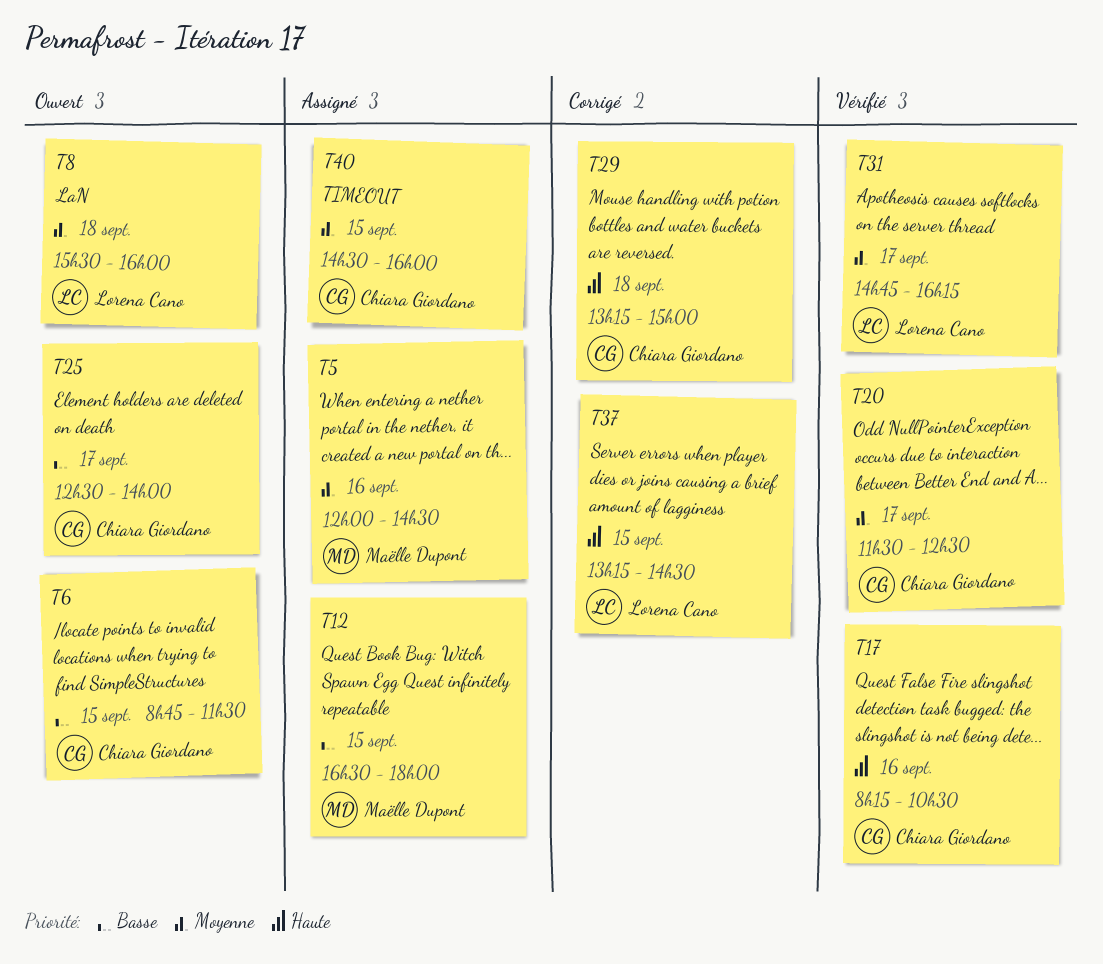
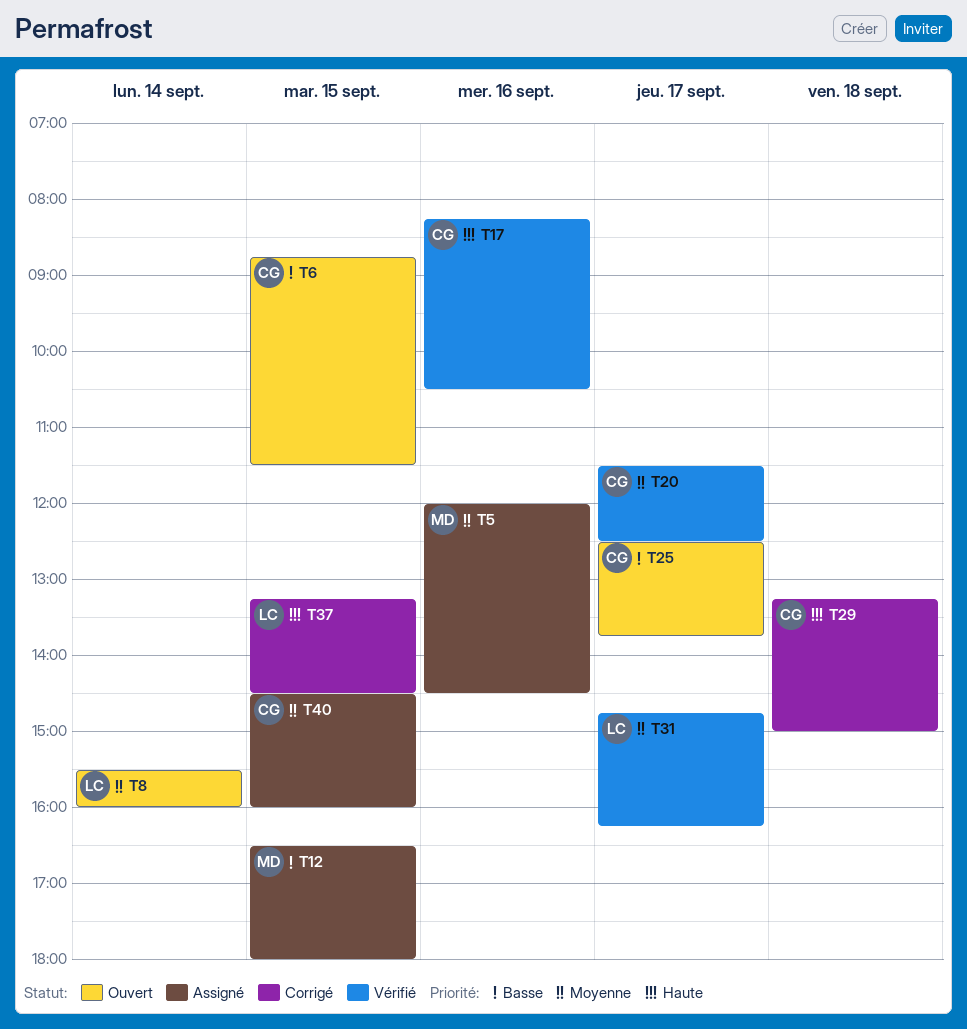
T8, day: Sep 18 -> Sep 14
T25, ends: 14:00 -> 13:45

